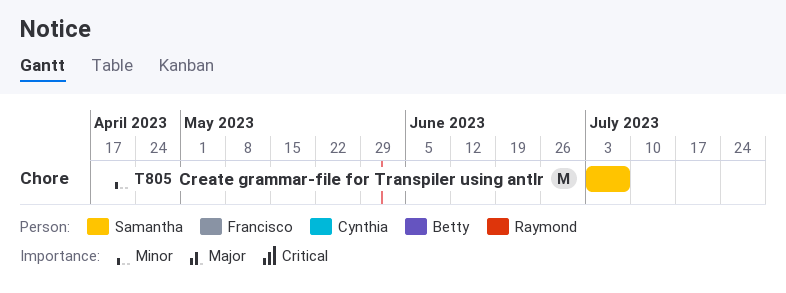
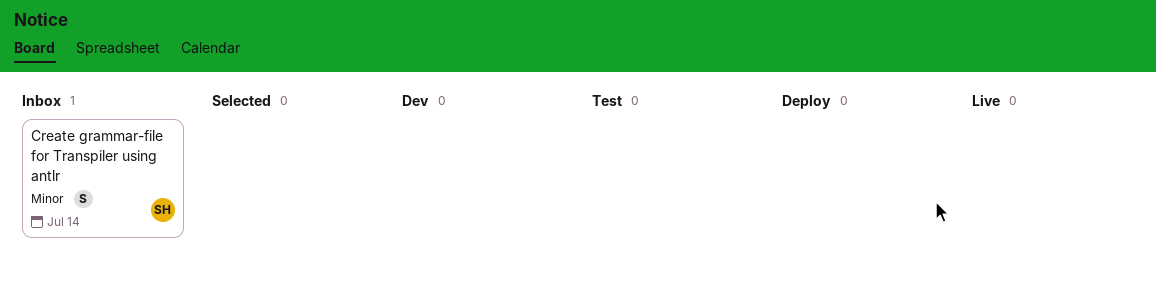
Create grammar-file for Transpiler using antlr, estimate: M -> S
Create grammar-file for Transpiler using antlr, due: Jul 7 -> Jul 14

